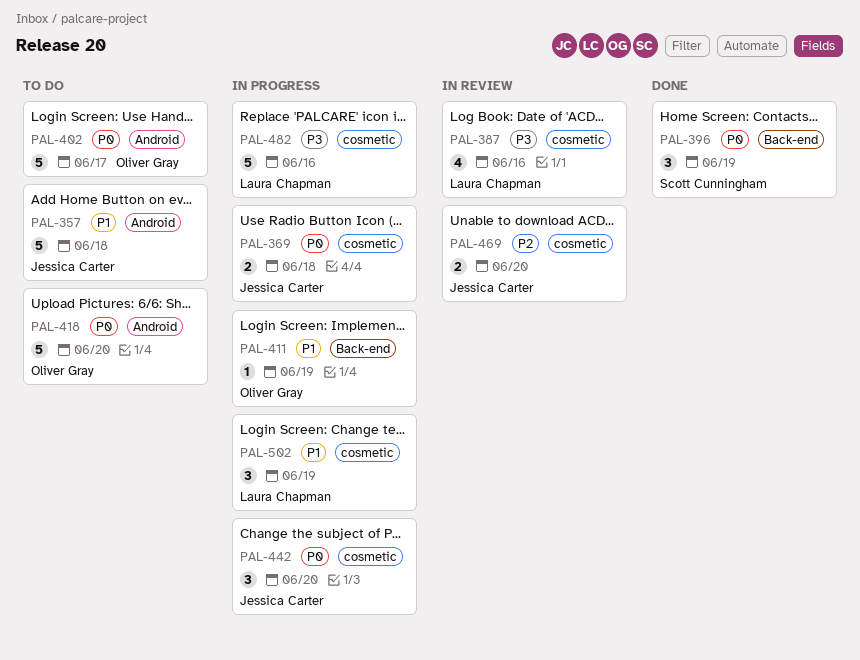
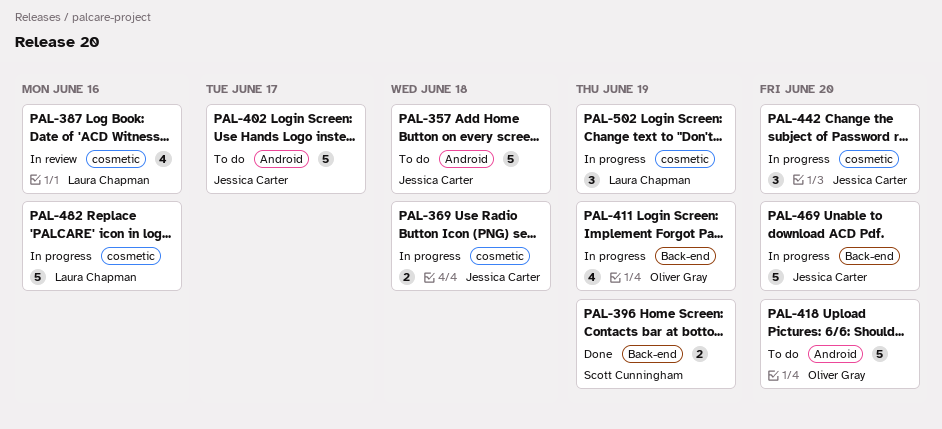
PAL-396, estimate: 3 -> 2
PAL-402, owner: Oliver Gray -> Jessica Carter
PAL-411, estimate: 1 -> 4
PAL-469, status: In review -> In progress
PAL-469, label: cosmetic -> Back-end
PAL-469, estimate: 2 -> 5

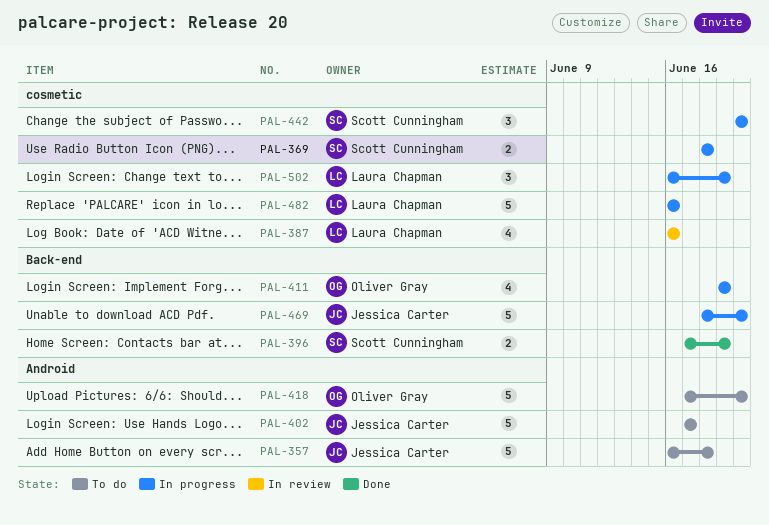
PAL-369, owner: Jessica Carter -> Scott Cunningham
PAL-442, owner: Jessica Carter -> Scott Cunningham

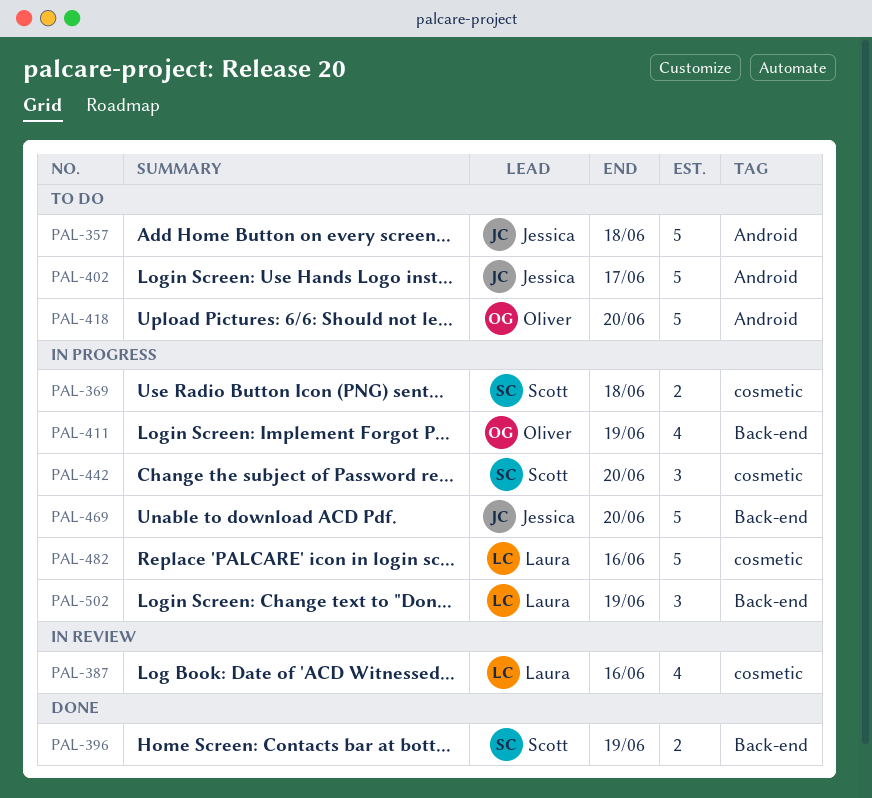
PAL-502, label: cosmetic -> Back-end

